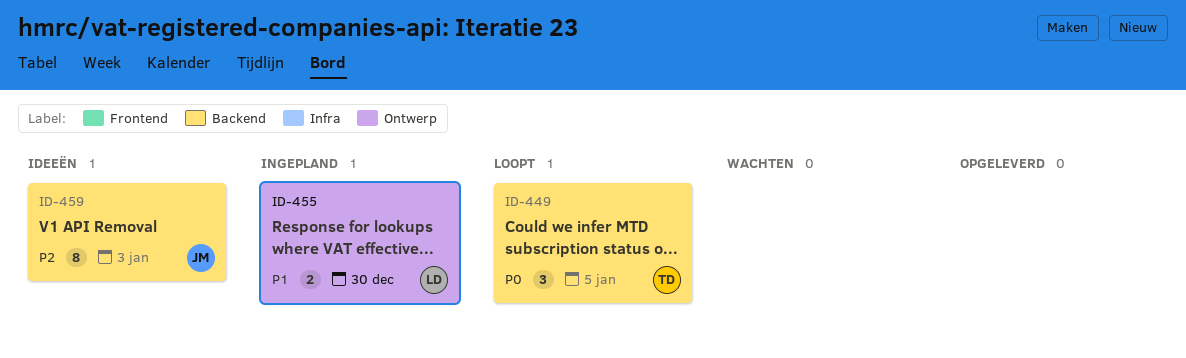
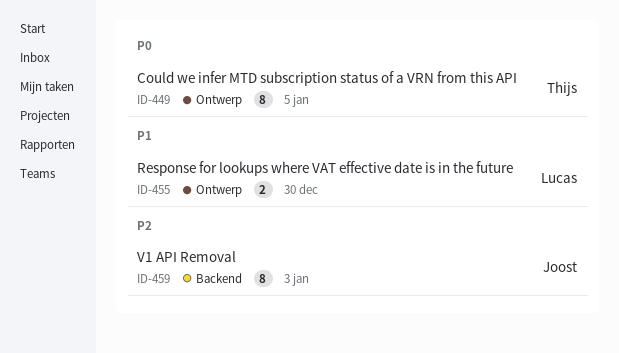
ID-449, label: Backend -> Ontwerp
ID-449, estimate: 3 -> 8

